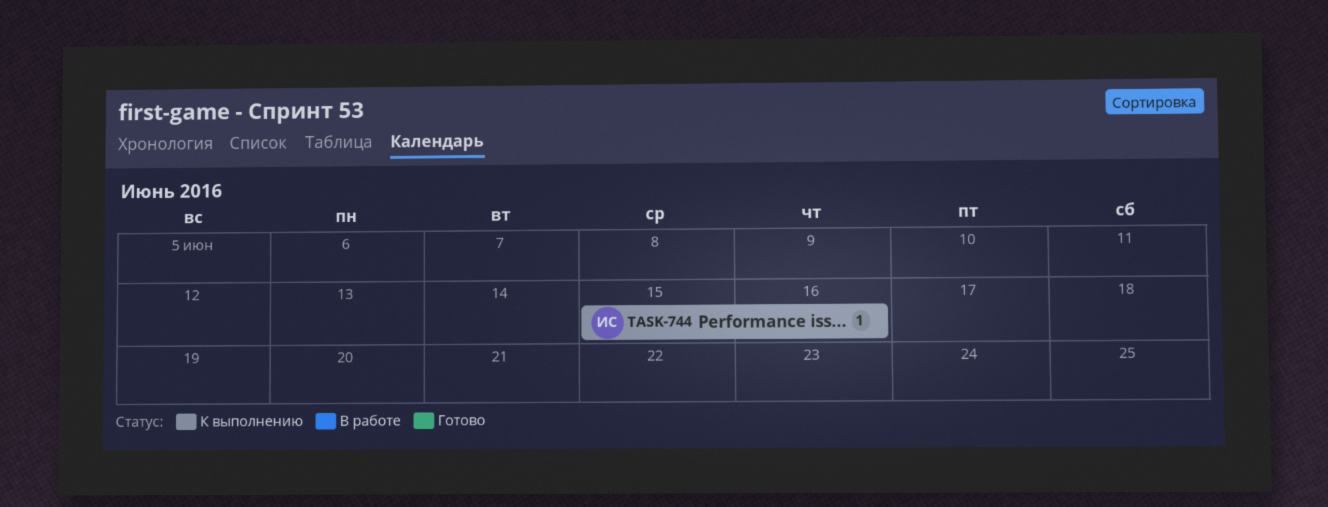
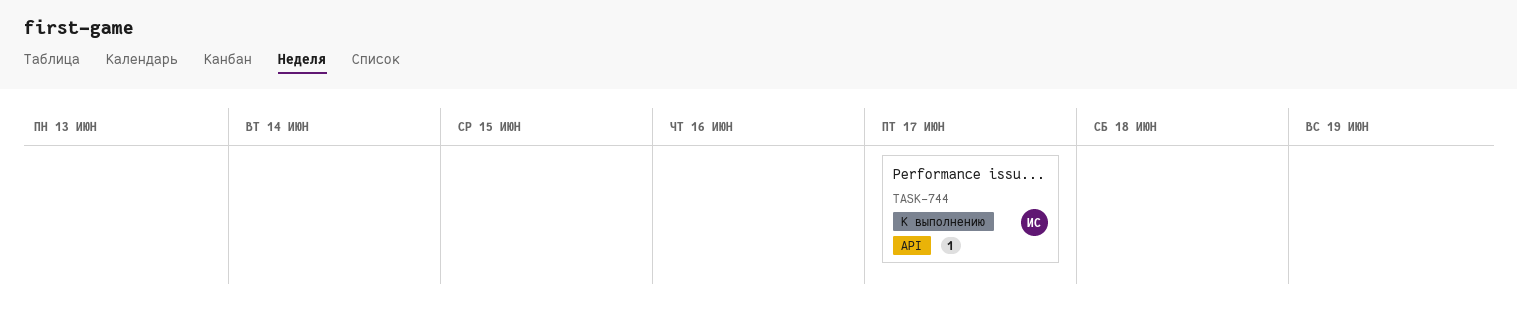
TASK-744, due: Jun 16 -> Jun 17

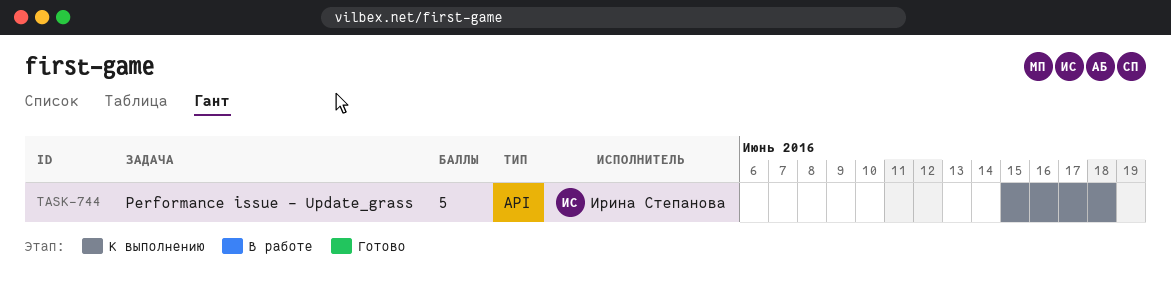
TASK-744, estimate: 1 -> 5
TASK-744, due: Jun 17 -> Jun 18

